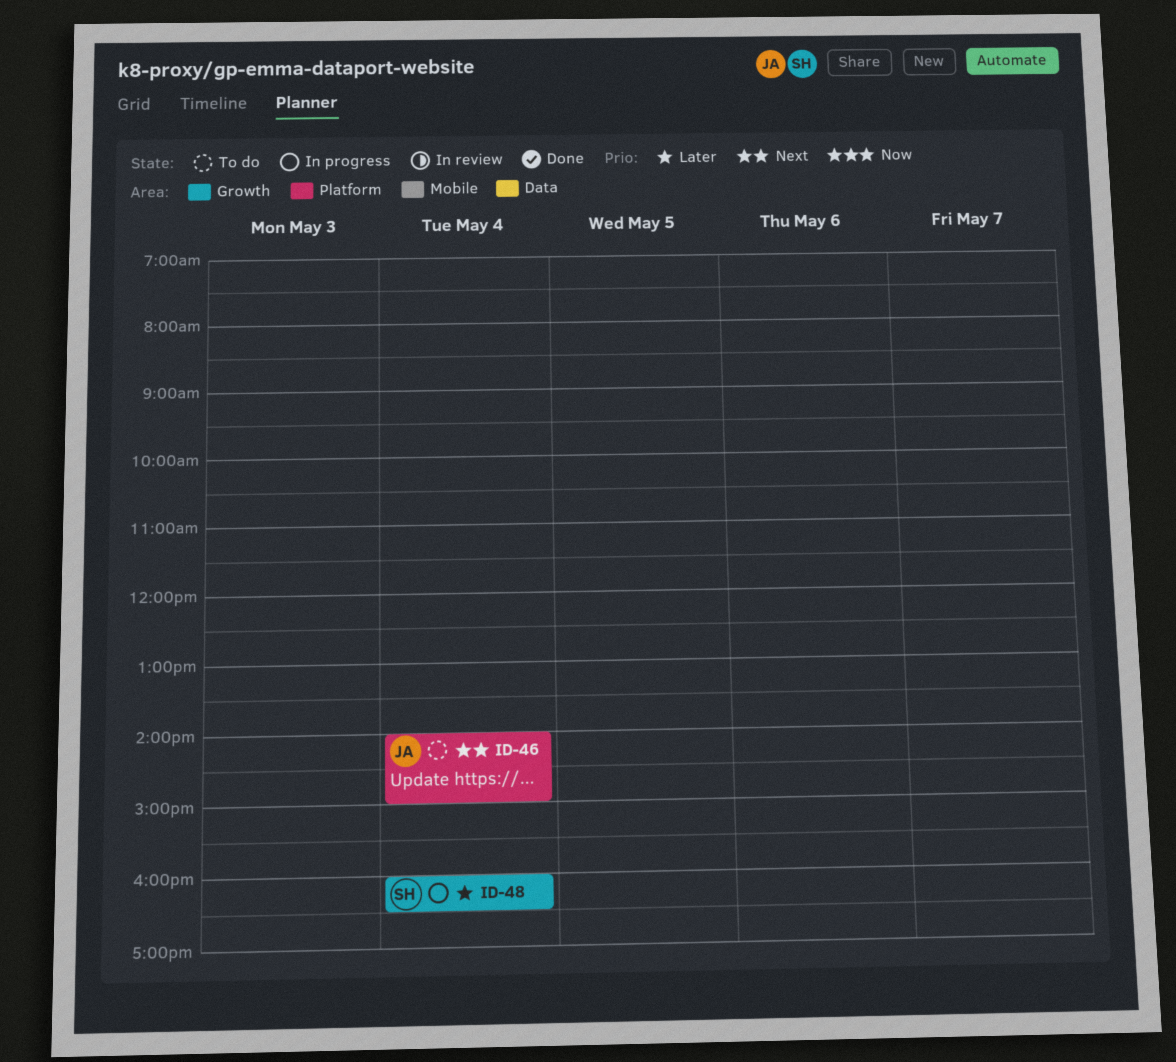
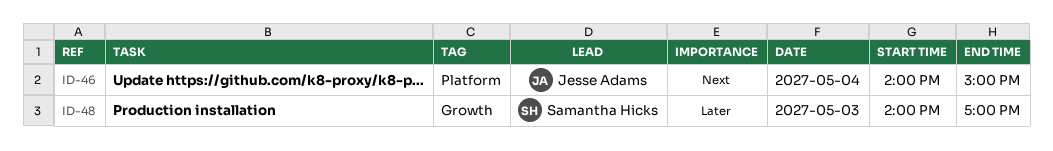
ID-48, day: May 4 -> May 3
ID-48, begins: 16:00 -> 14:00
ID-48, ends: 16:30 -> 17:00

